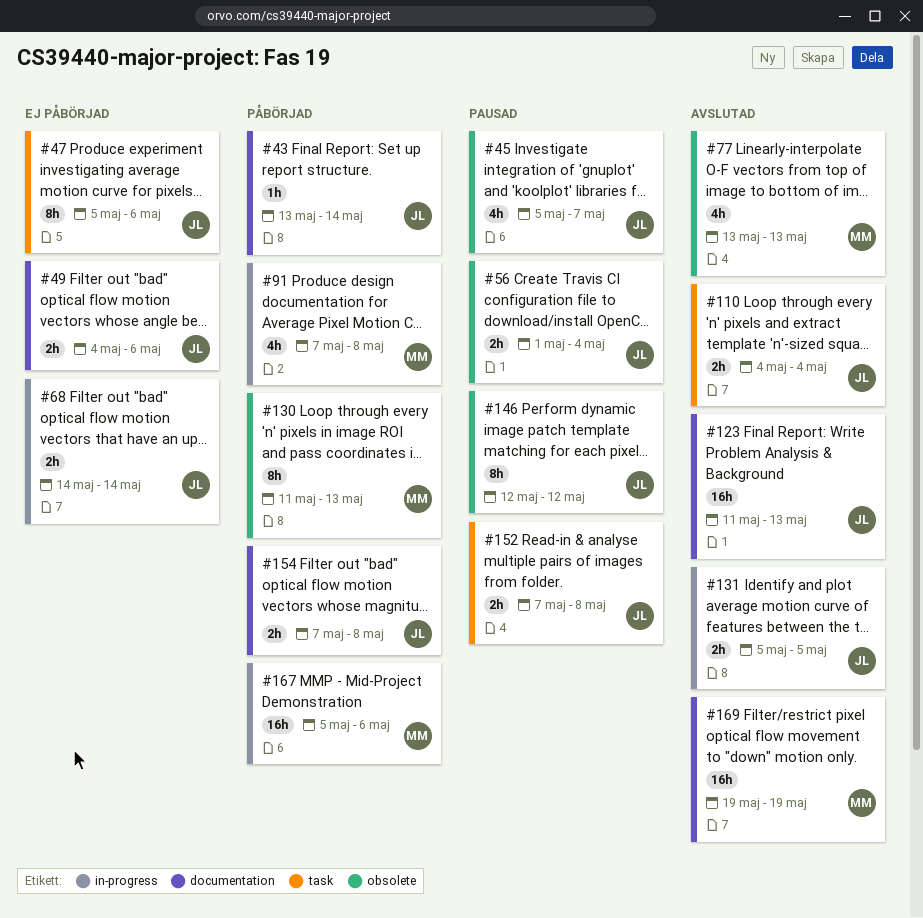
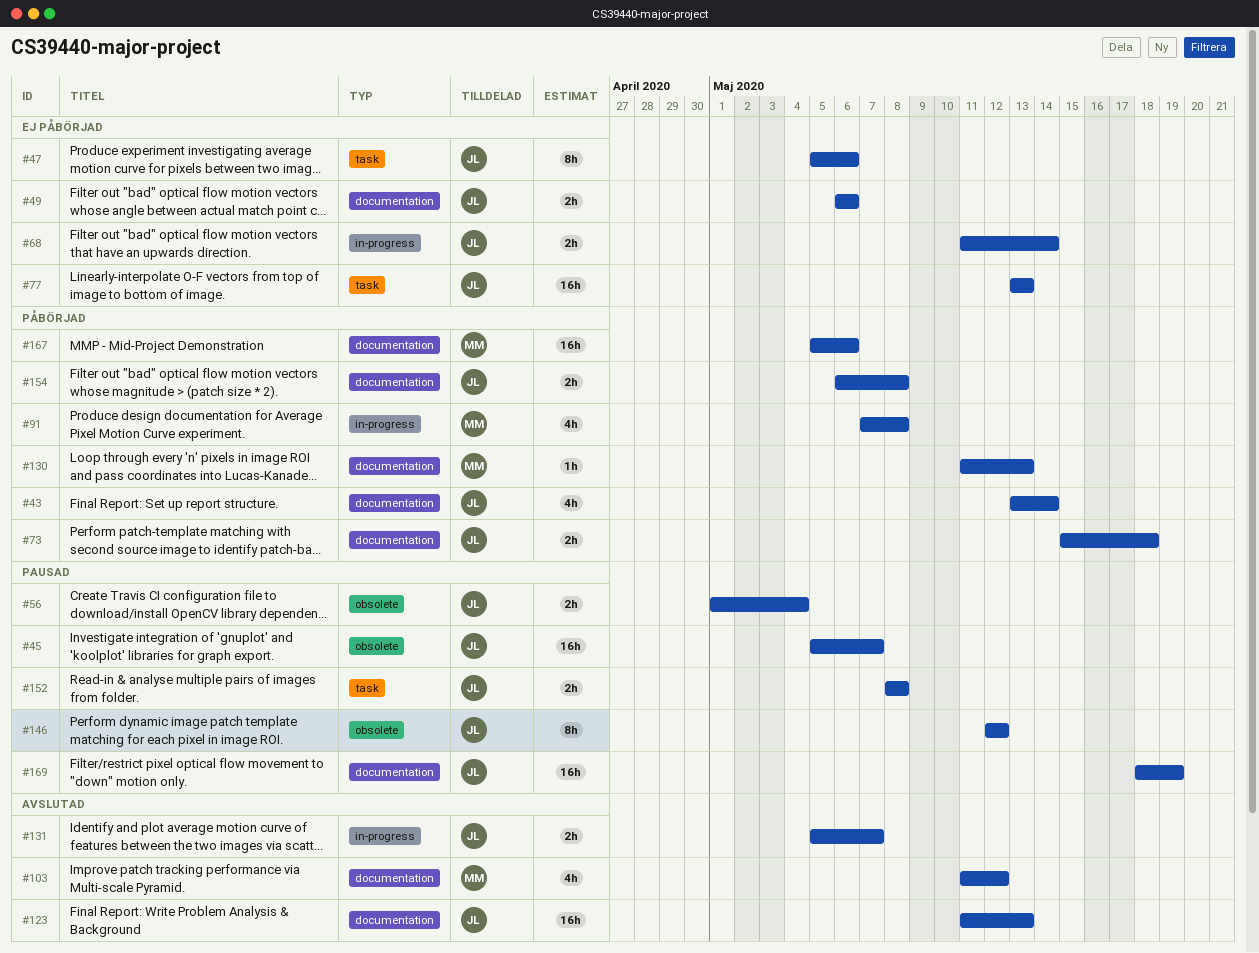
#43, estimate: 1h -> 4h
#45, estimate: 4h -> 16h
#49, start: May 4 -> May 6
#68, start: May 14 -> May 11
#73: none -> present
#77, status: Avslutad -> Ej påbörjad
#77, owner: MM -> JL
#77, label: obsolete -> task
#77, estimate: 4h -> 16h
#103: none -> present
#110: present -> none
#130, label: obsolete -> documentation
#130, estimate: 8h -> 1h
#131, due: May 5 -> May 7
#152, start: May 7 -> May 8
#154, start: May 7 -> May 6
#167, label: in-progress -> documentation
#169, status: Avslutad -> Pausad
#169, owner: MM -> JL
#169, start: May 19 -> May 18

